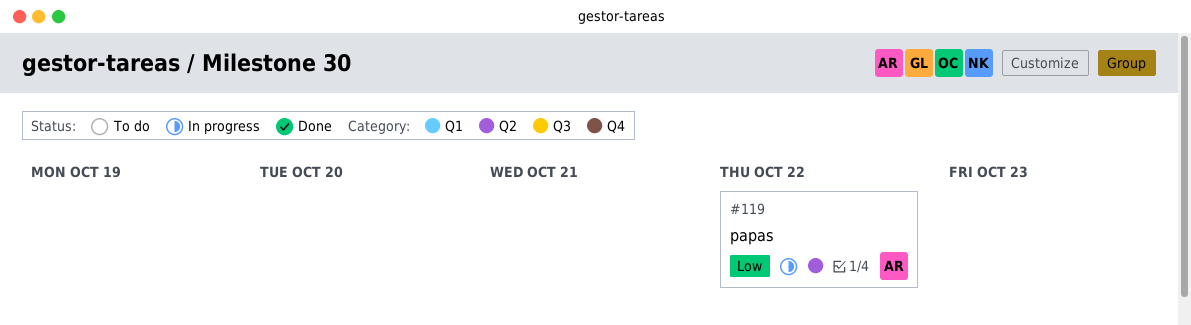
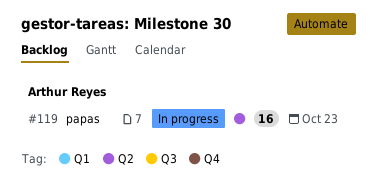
#119, due: Oct 22 -> Oct 23

